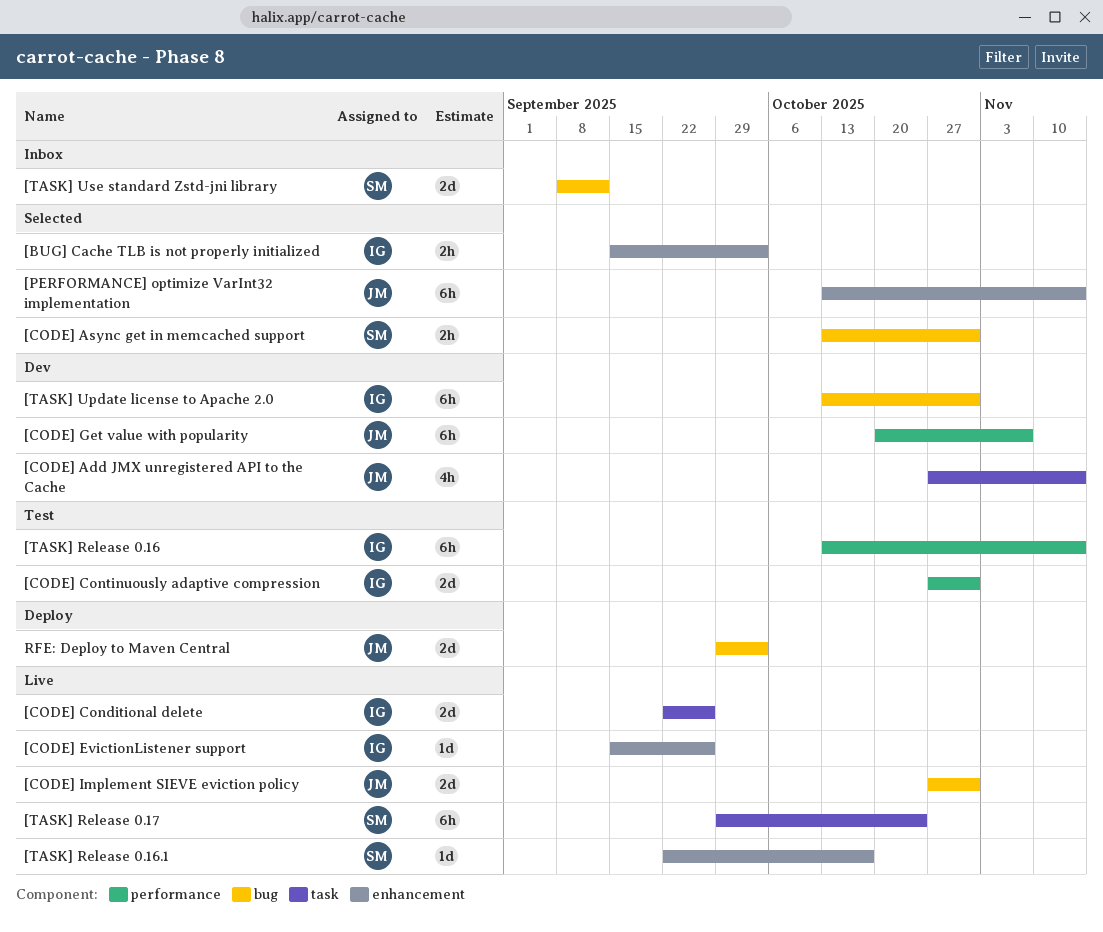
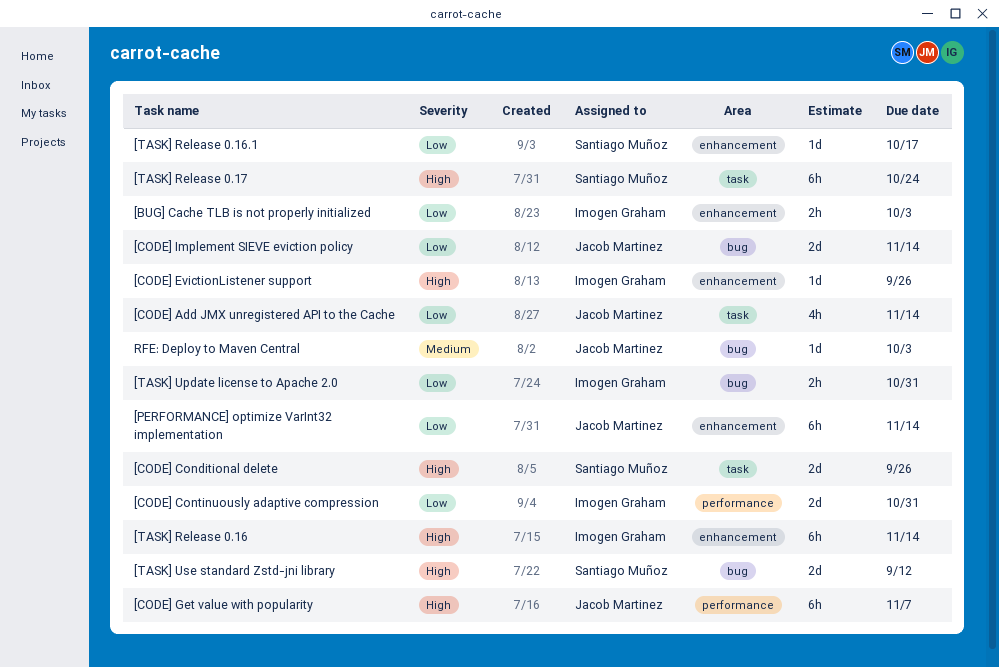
[CODE] Async get in memcached support: present -> none
[CODE] Conditional delete, owner: Imogen Graham -> Santiago Muñoz
[CODE] Implement SIEVE eviction policy, due: Oct 31 -> Nov 14
[TASK] Release 0.16, label: performance -> enhancement
[TASK] Update license to Apache 2.0, estimate: 6h -> 2h
RFE: Deploy to Maven Central, estimate: 2d -> 1d

